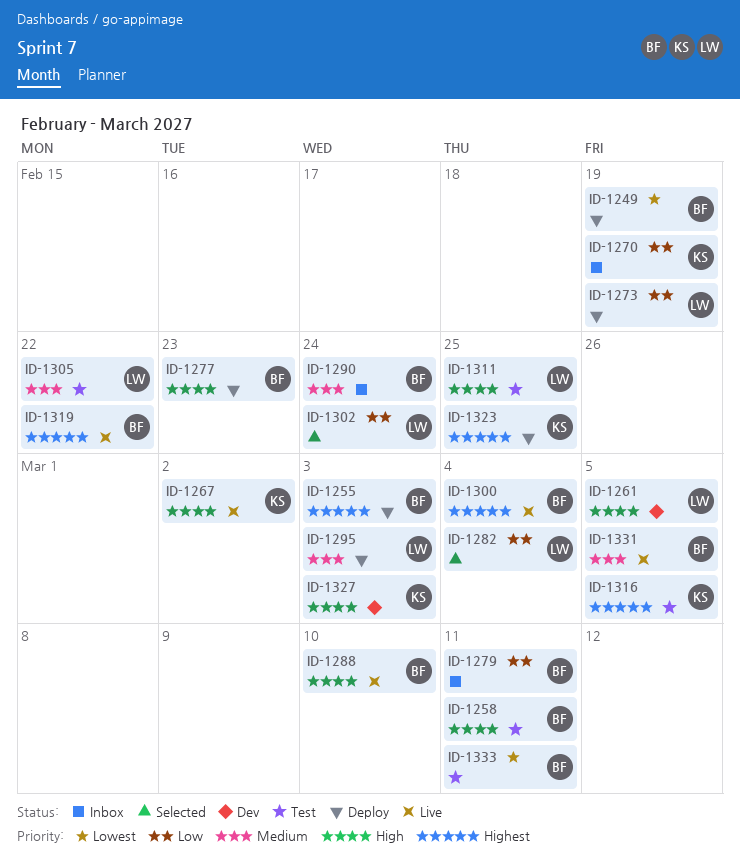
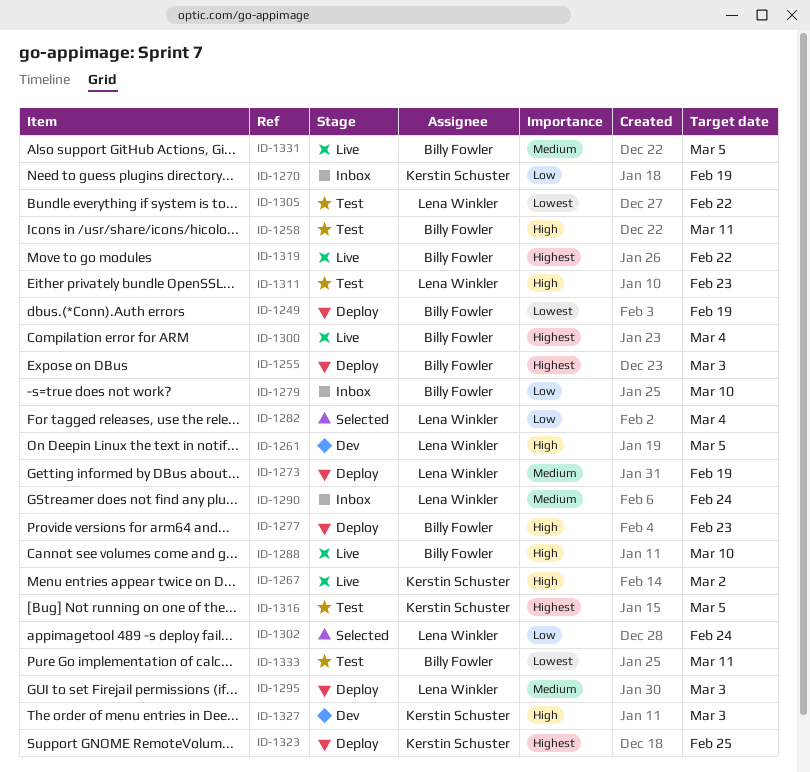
ID-1273, priority: Low -> Medium
ID-1279, due: Mar 11 -> Mar 10
ID-1290, owner: Billy Fowler -> Lena Winkler
ID-1305, priority: Medium -> Lowest
ID-1311, due: Feb 25 -> Feb 23

